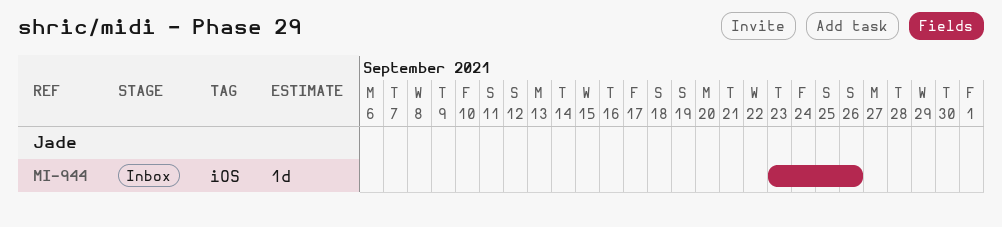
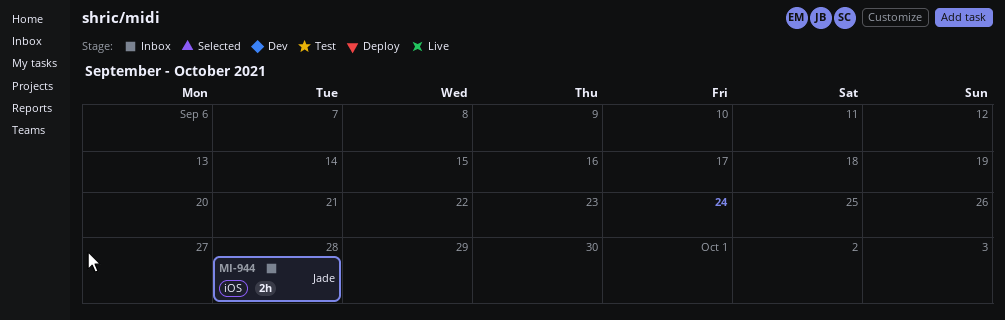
MI-944, estimate: 1d -> 2h
MI-944, due: Sep 26 -> Sep 28

